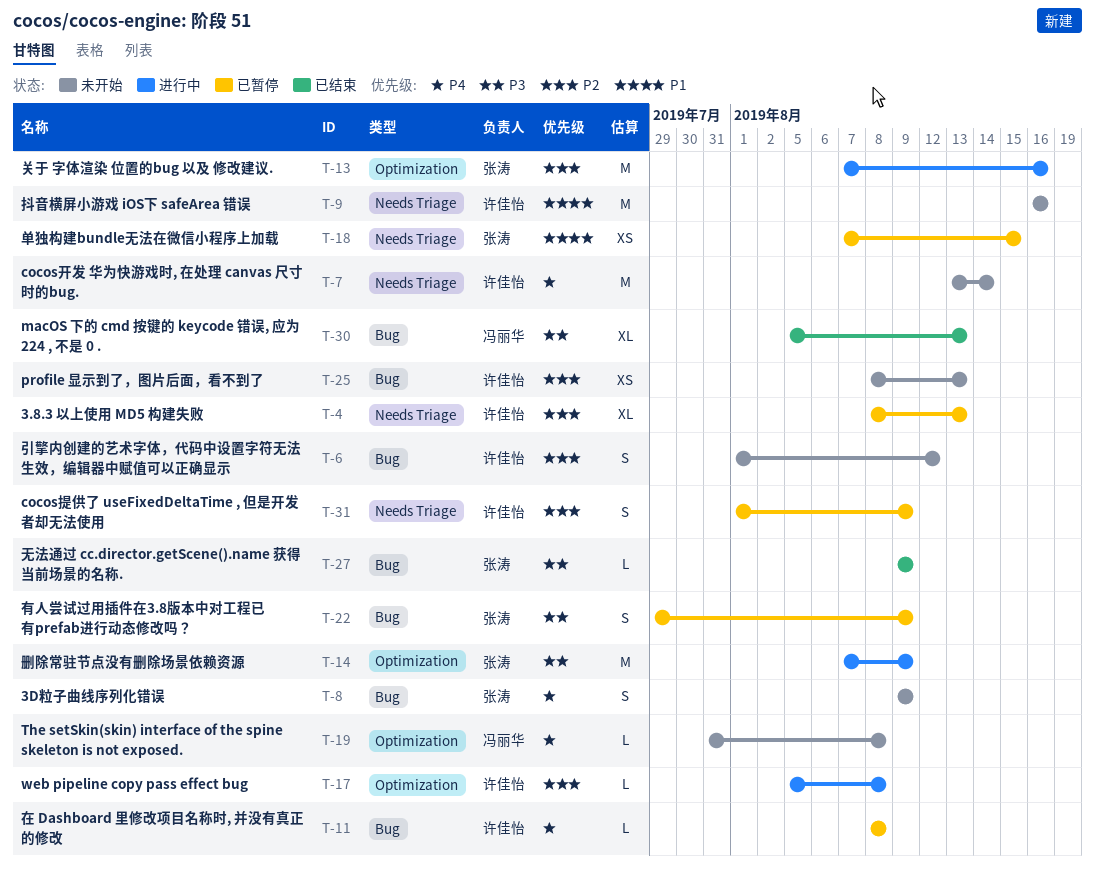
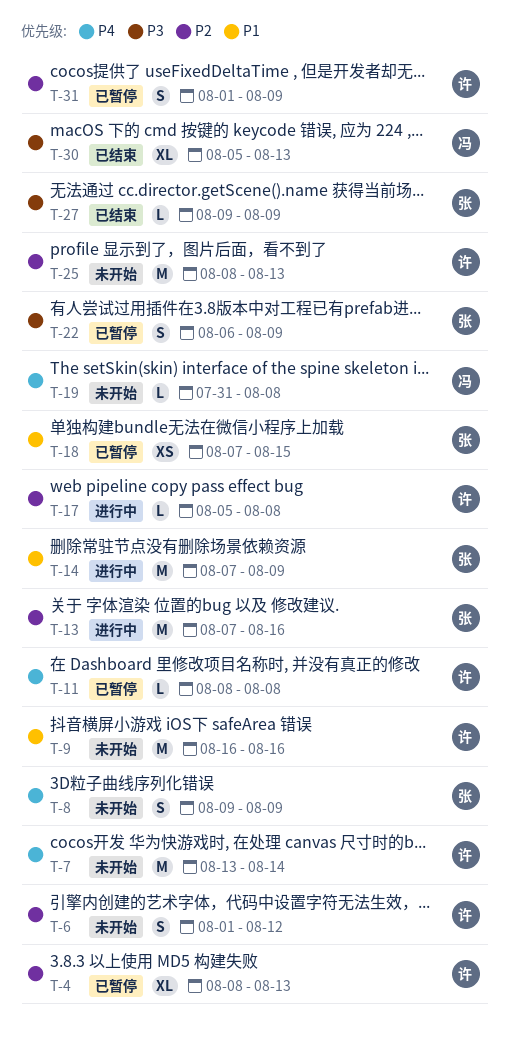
T-14, priority: P3 -> P1
T-22, start: Jul 29 -> Aug 6
T-25, estimate: XS -> M

